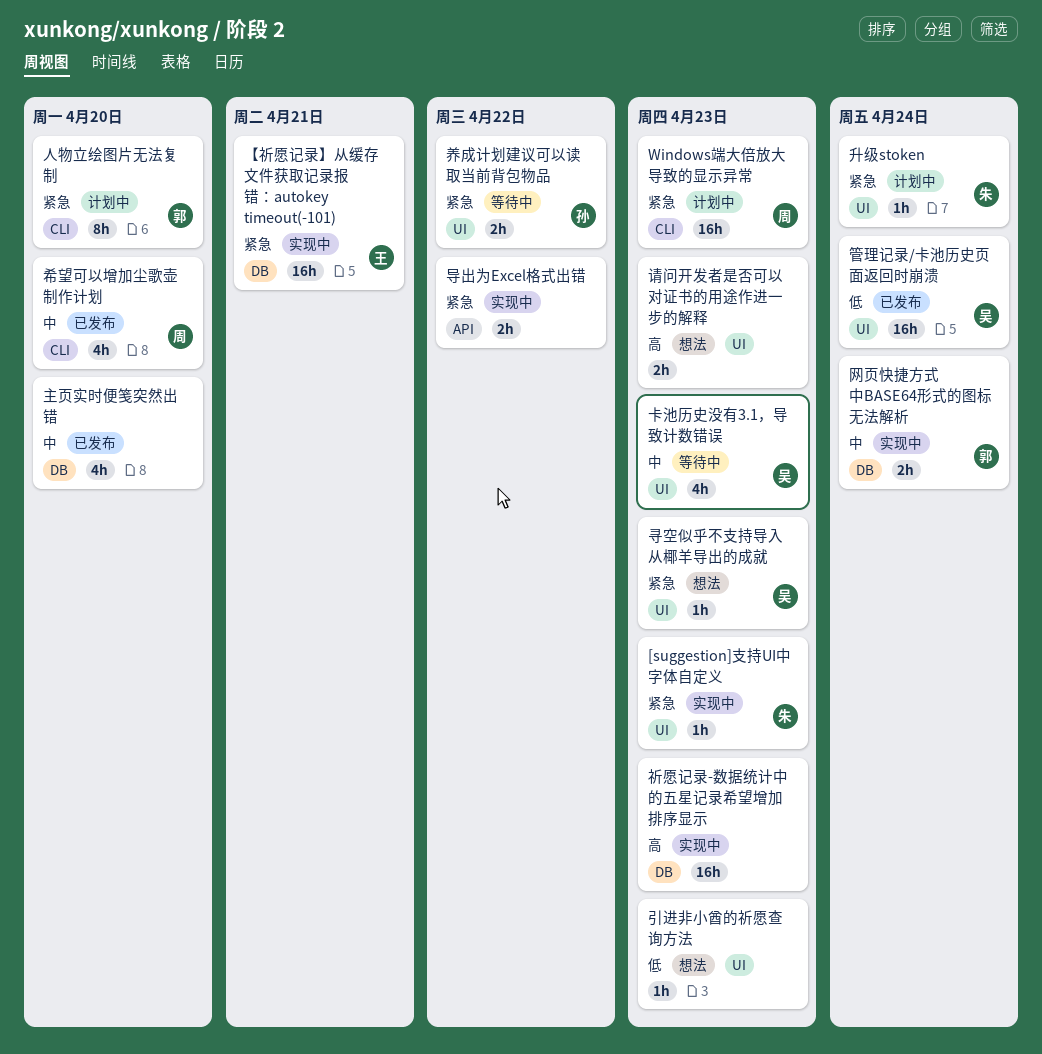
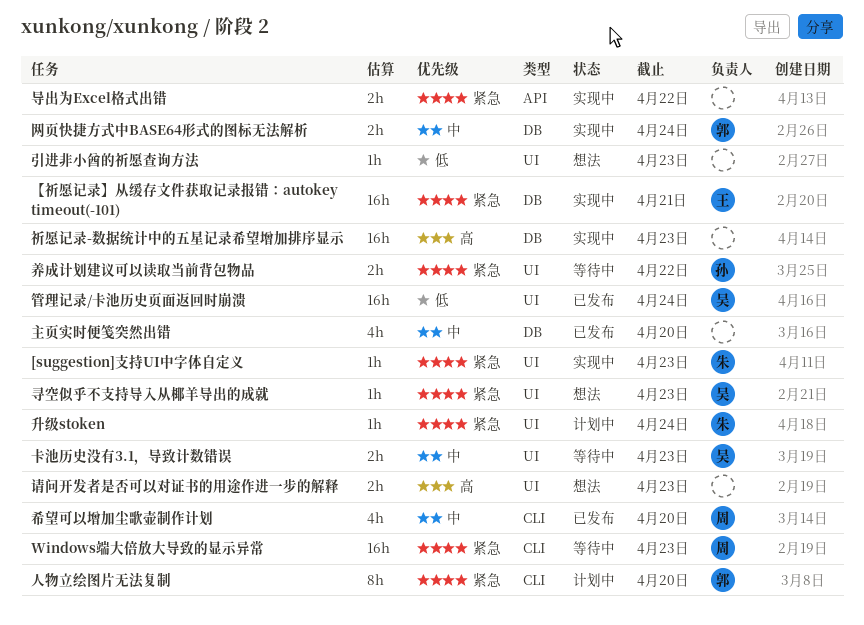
Windows端大倍放大导致的显示异常, status: 计划中 -> 等待中
卡池历史没有3.1，导致计数错误, estimate: 4h -> 2h

